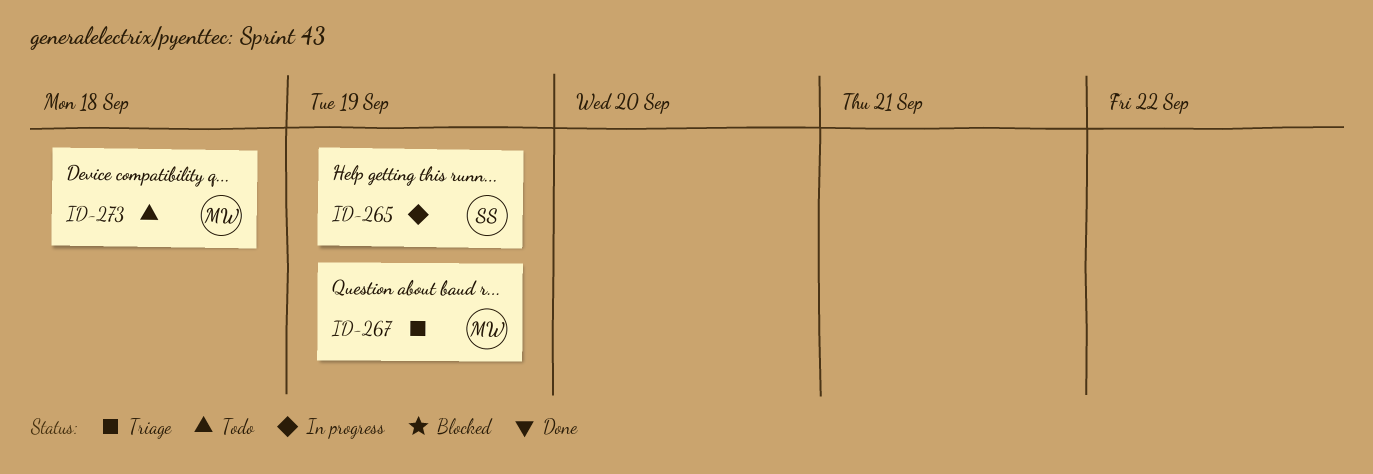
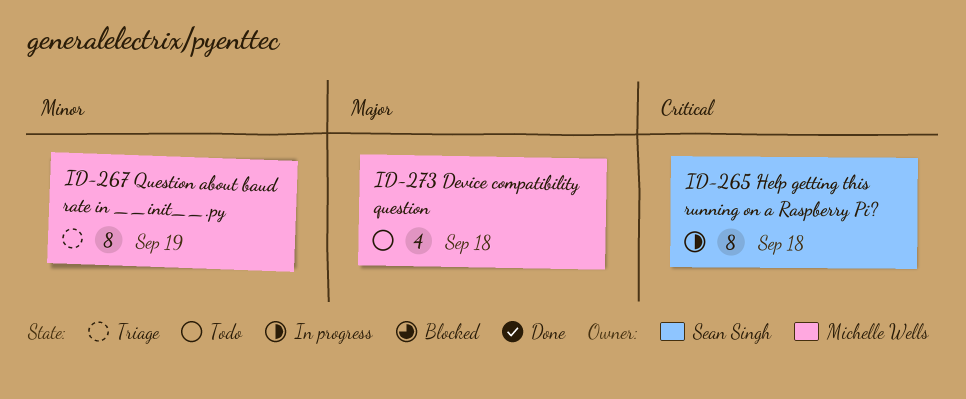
ID-265, due: Sep 19 -> Sep 18

